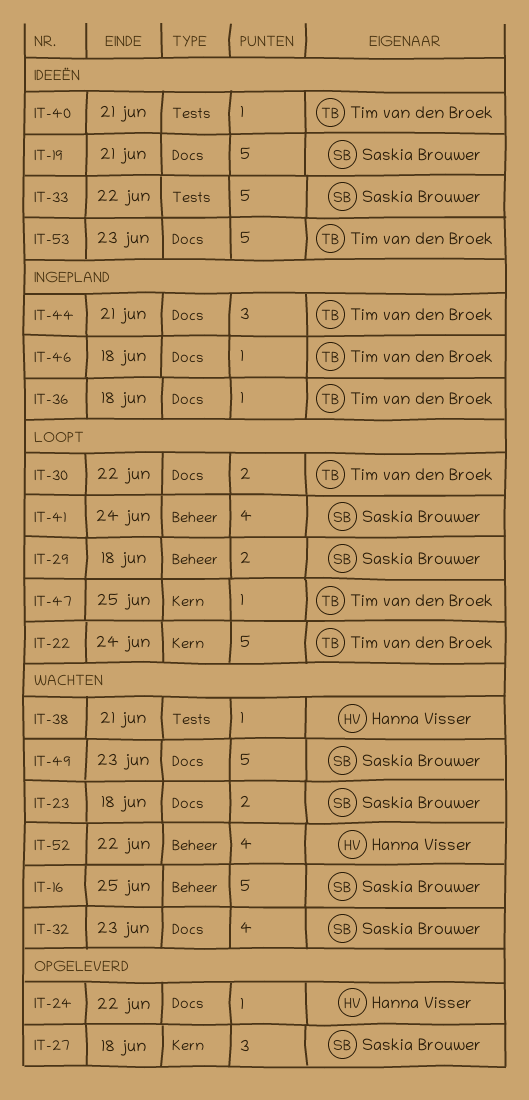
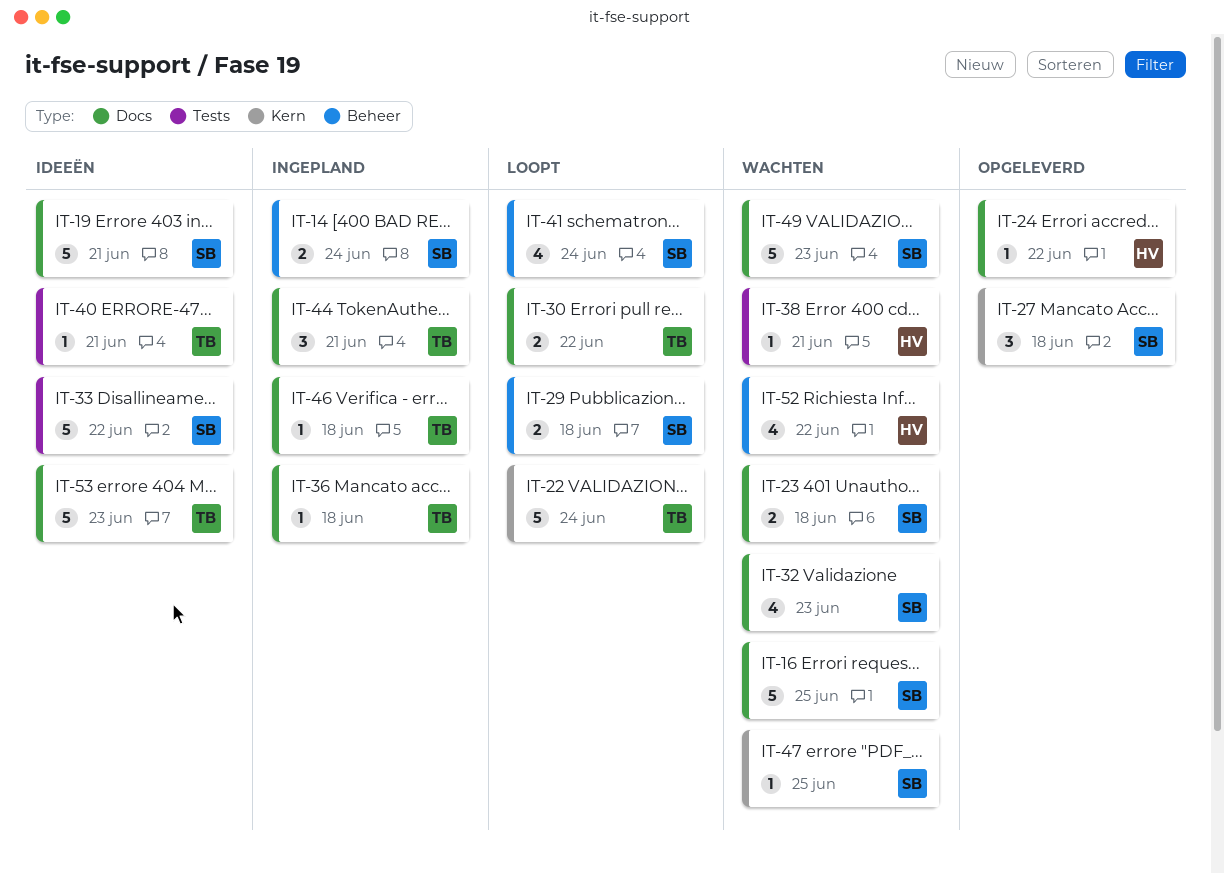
IT-14: none -> present
IT-16, label: Beheer -> Docs
IT-47, status: Loopt -> Wachten
IT-47, owner: Tim van den Broek -> Saskia Brouwer

